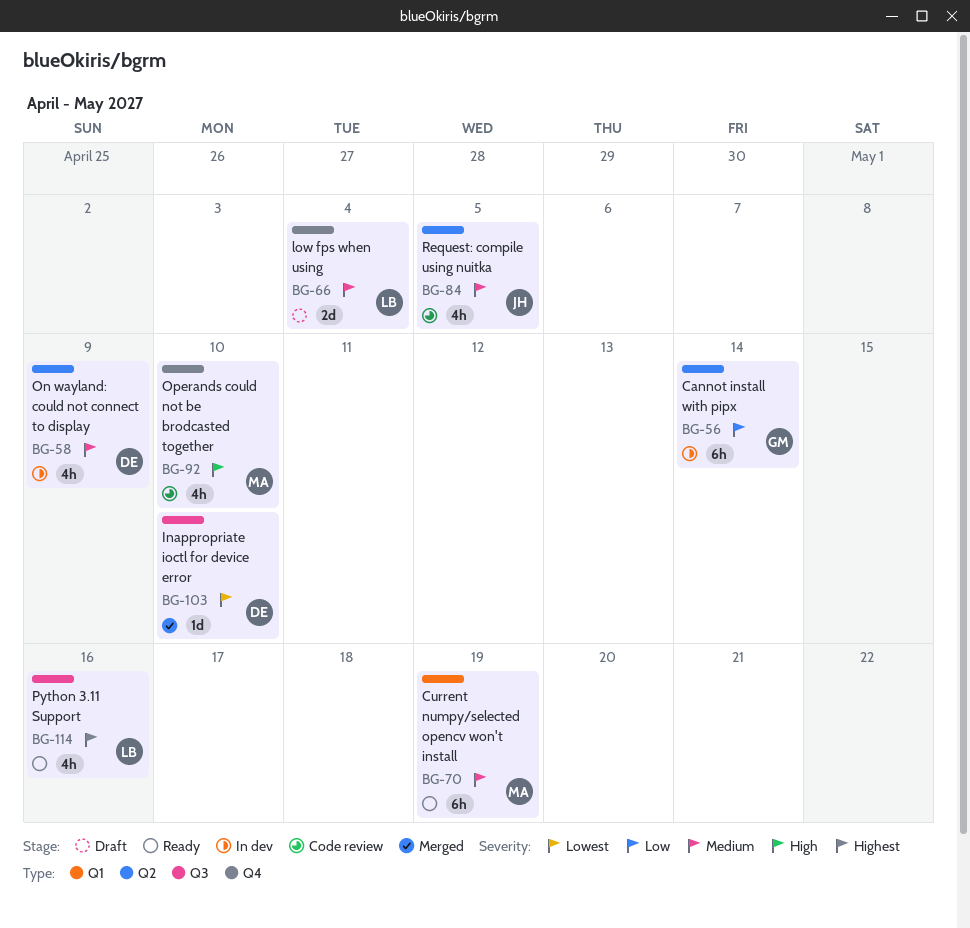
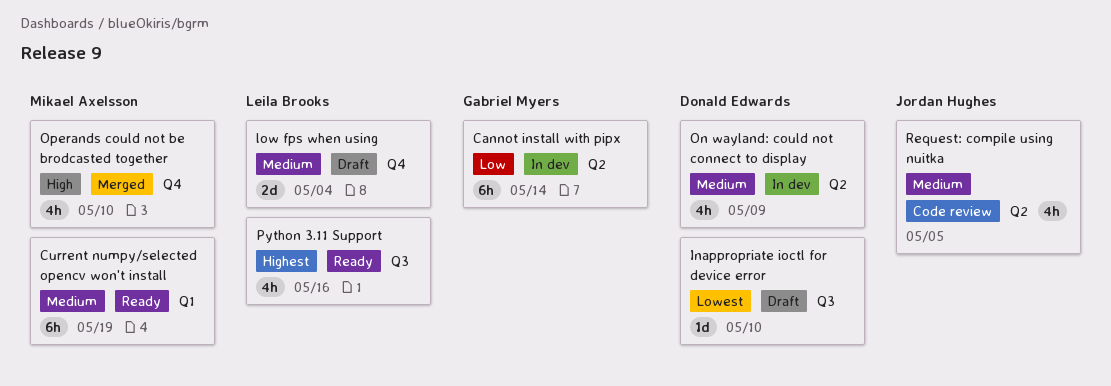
Inappropriate ioctl for device error, status: Merged -> Draft
Operands could not be brodcasted together, status: Code review -> Merged

